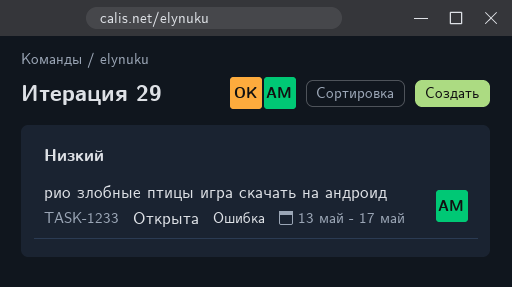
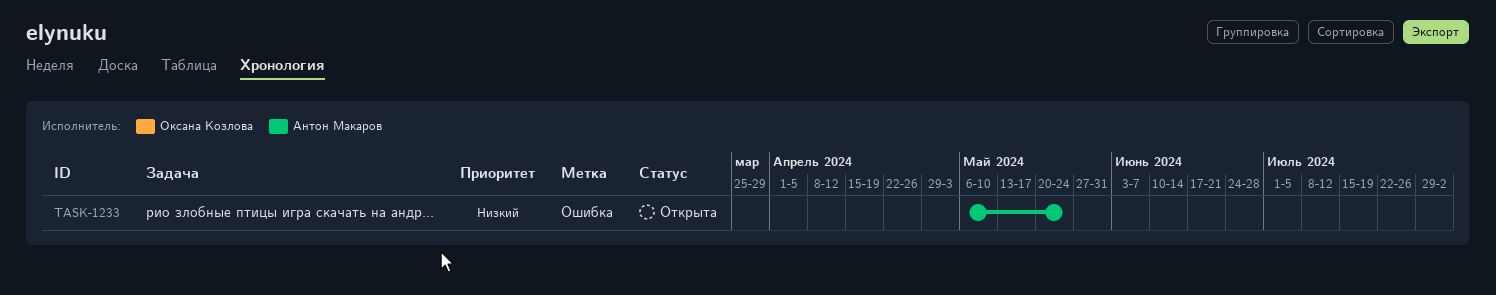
TASK-1233, start: May 13 -> May 6
TASK-1233, due: May 17 -> May 24

